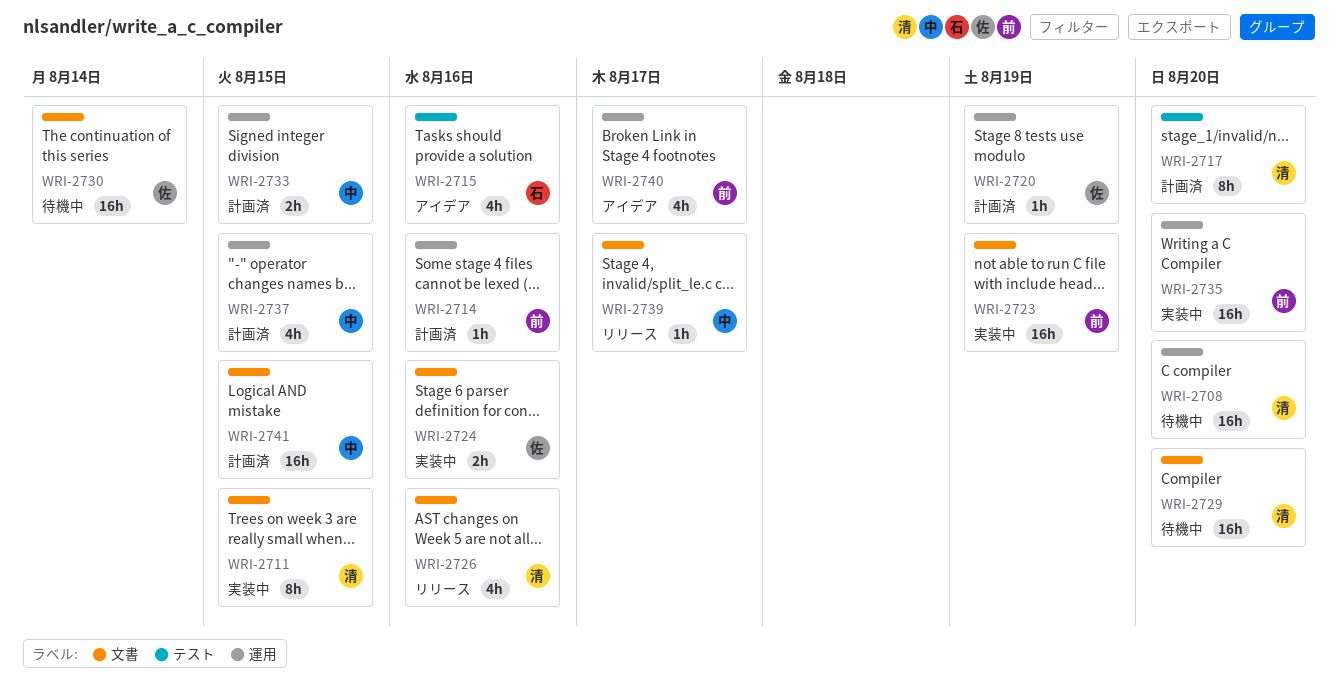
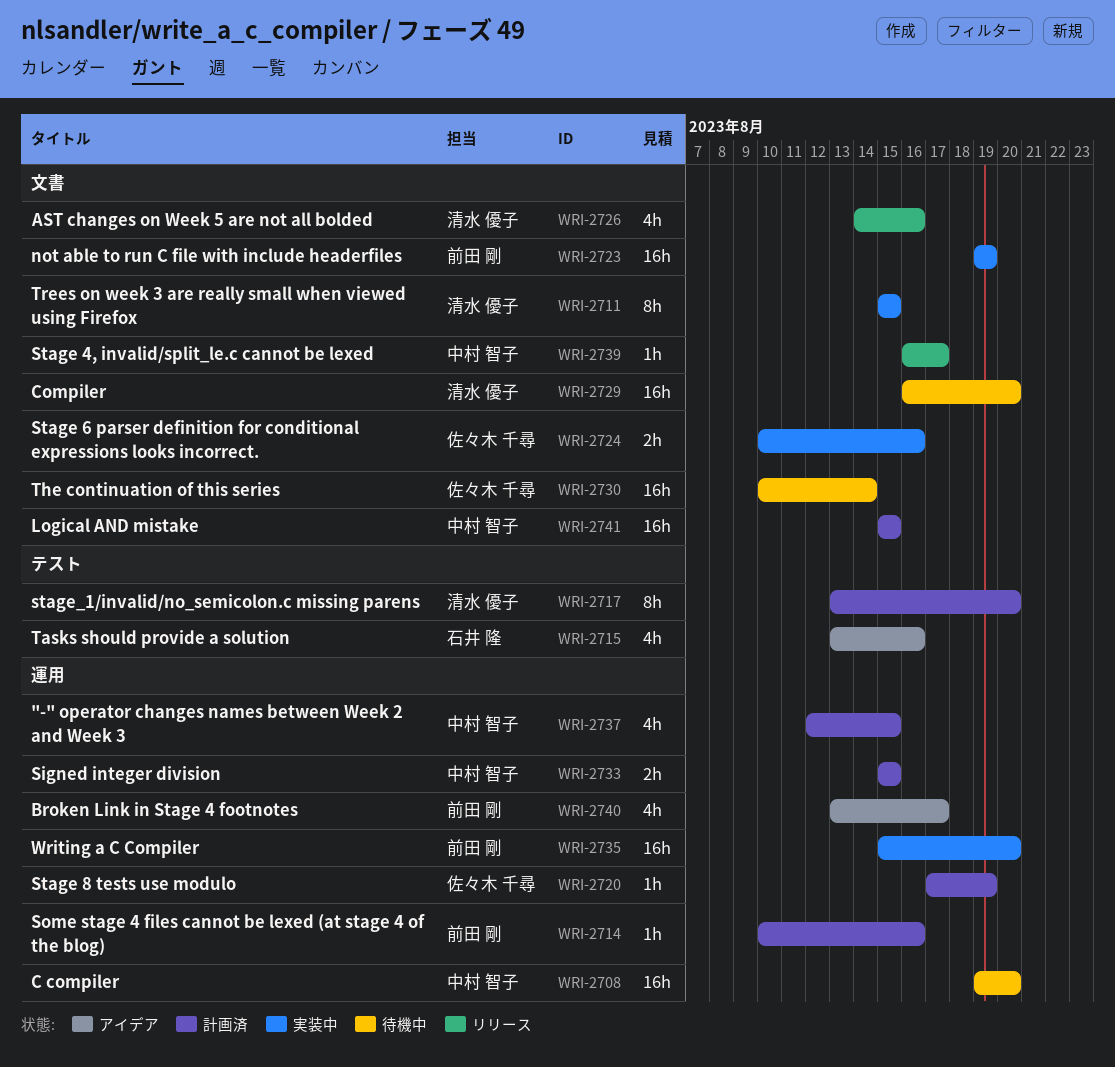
WRI-2708, owner: 清水 優子 -> 中村 智子

